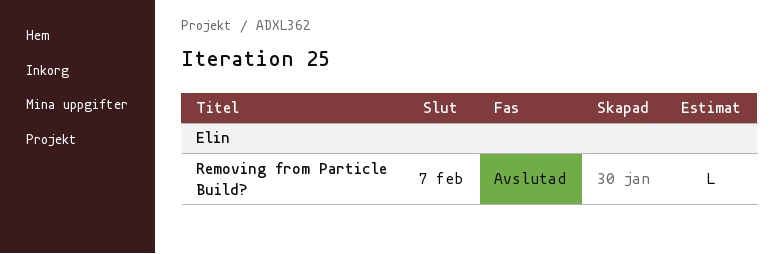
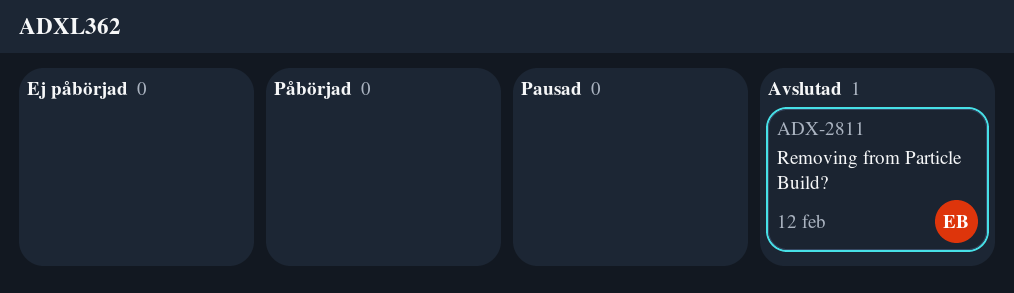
Removing from Particle Build?, due: Feb 7 -> Feb 12

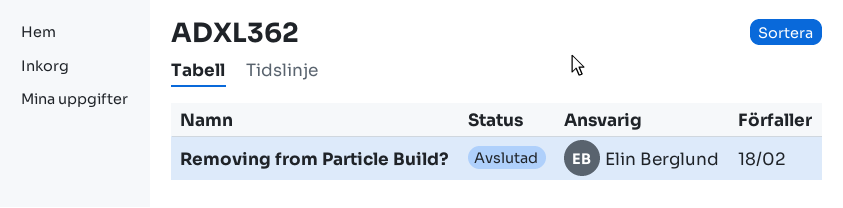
Removing from Particle Build?, due: Feb 12 -> Feb 18

